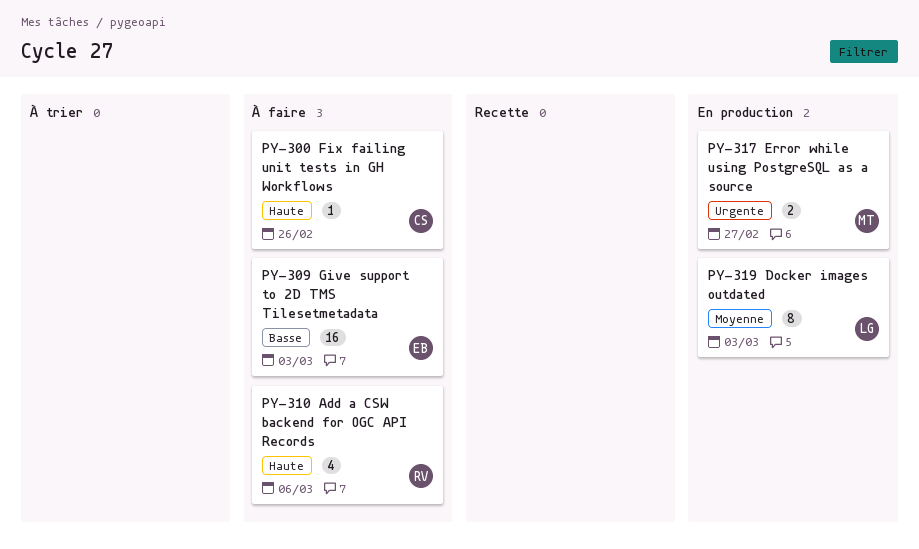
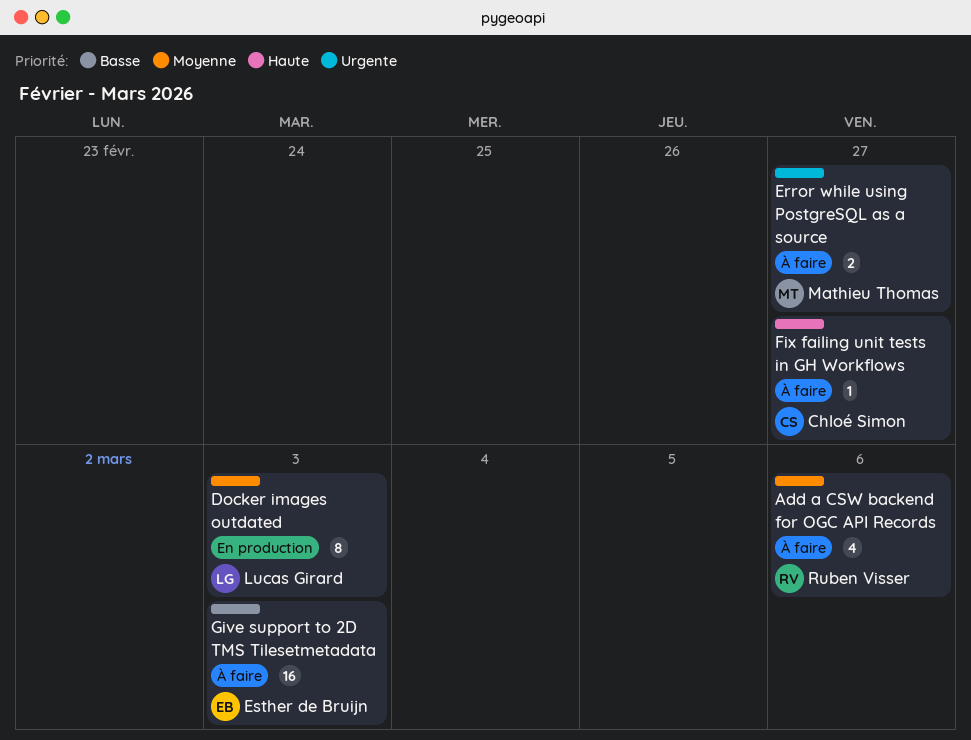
Add a CSW backend for OGC API Records, priority: Haute -> Moyenne
Error while using PostgreSQL as a source, status: En production -> À faire
Fix failing unit tests in GH Workflows, due: Feb 26 -> Feb 27

